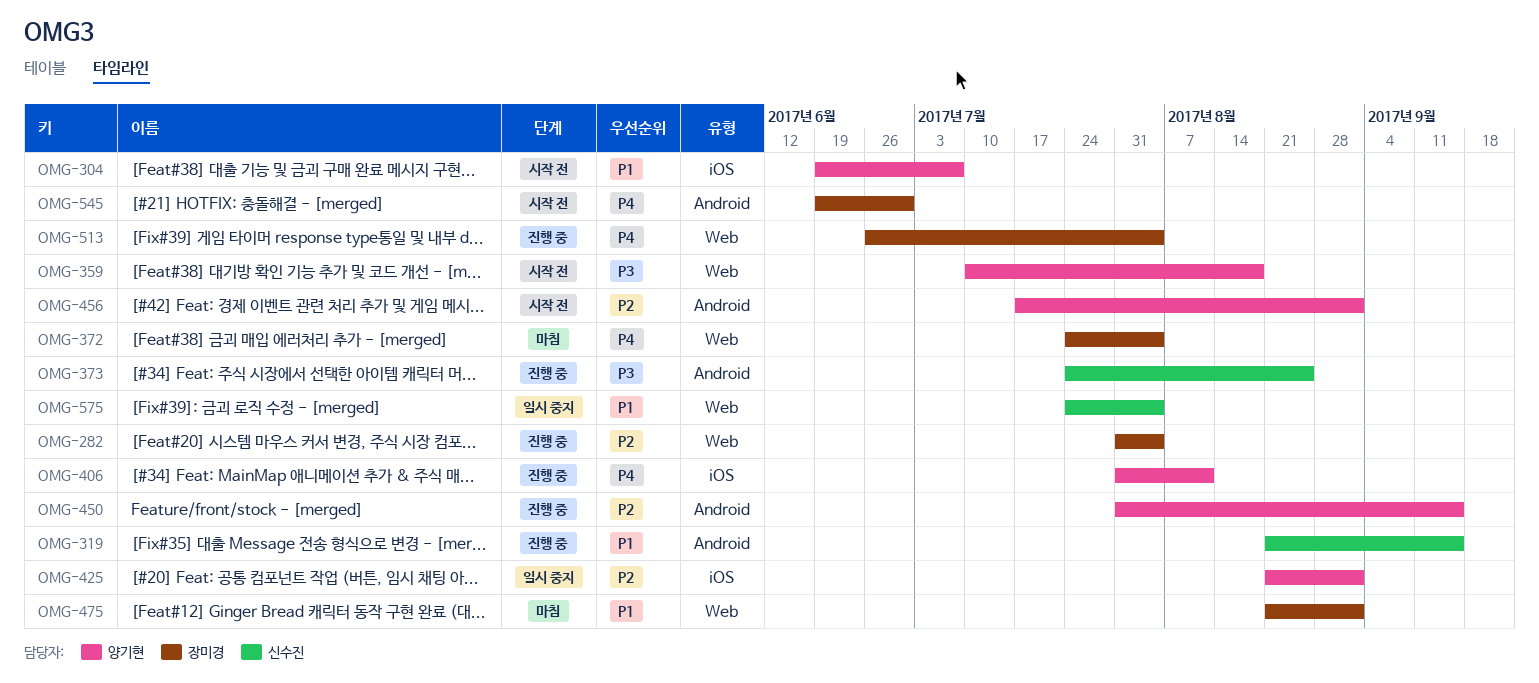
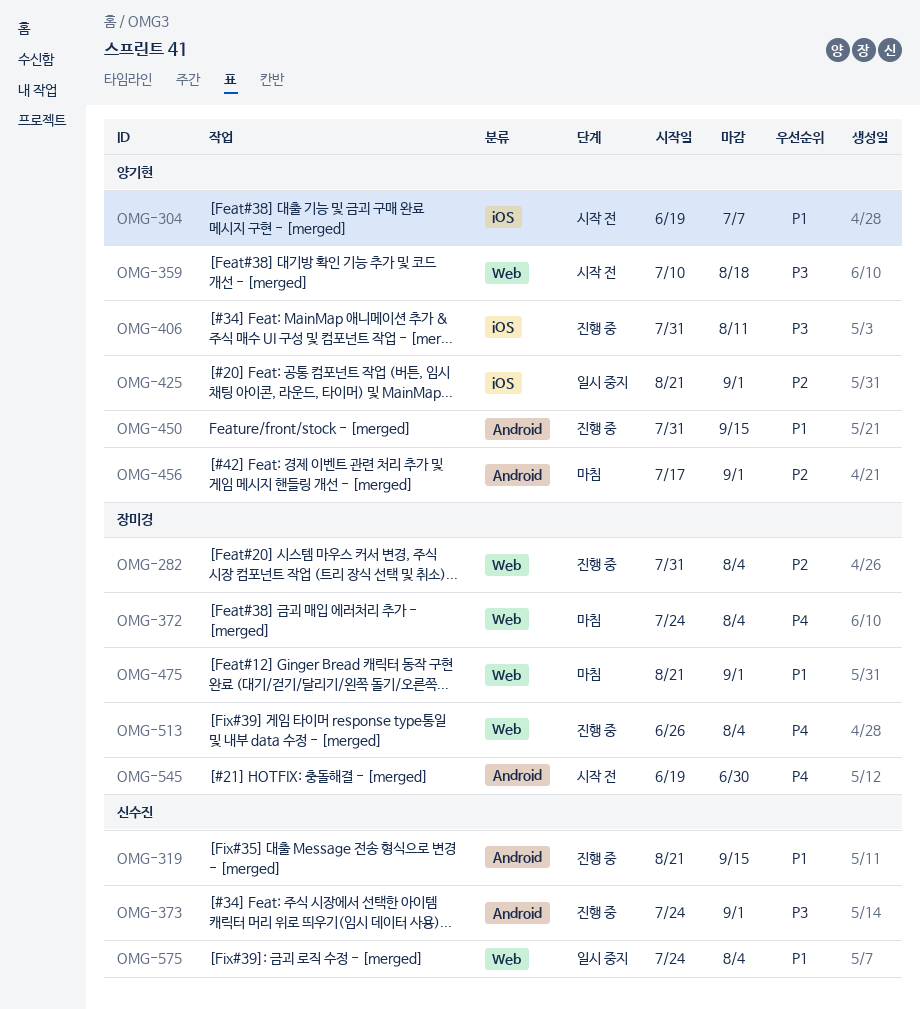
OMG-373, due: Aug 25 -> Sep 1
OMG-406, priority: P4 -> P3
OMG-450, priority: P2 -> P1
OMG-456, status: 시작 전 -> 마침

